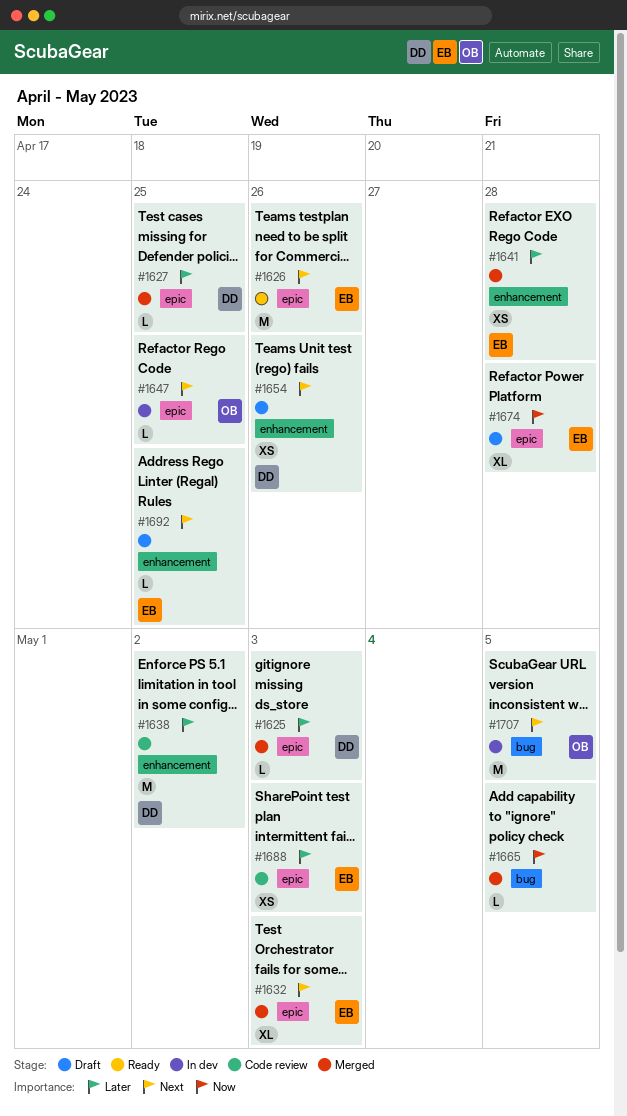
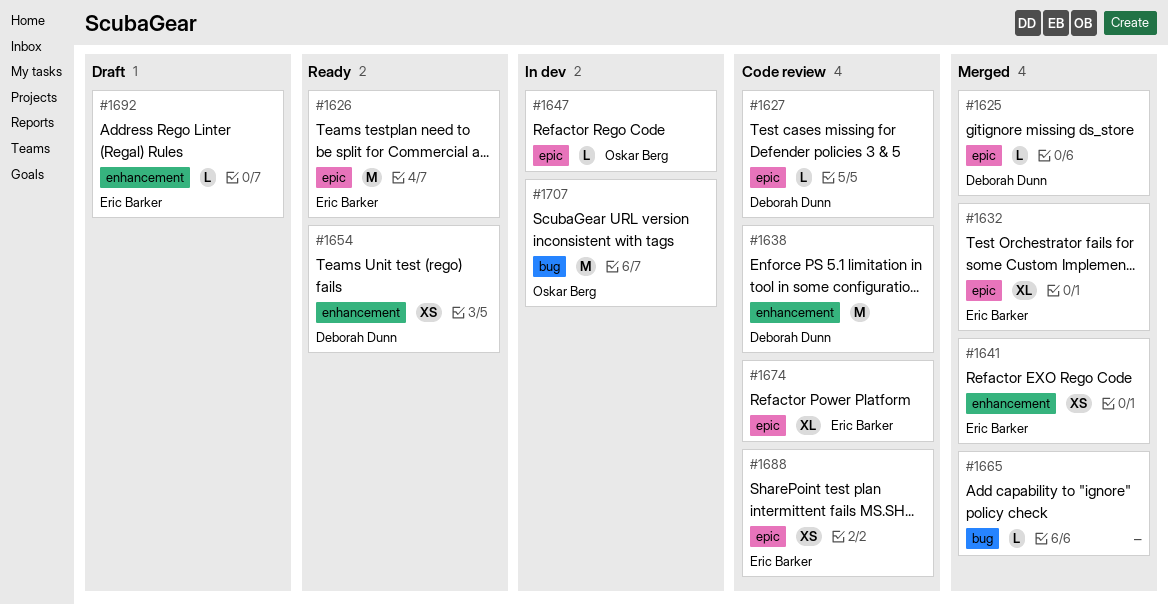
#1627, status: Merged -> Code review
#1654, status: Draft -> Ready
#1674, status: Draft -> Code review

